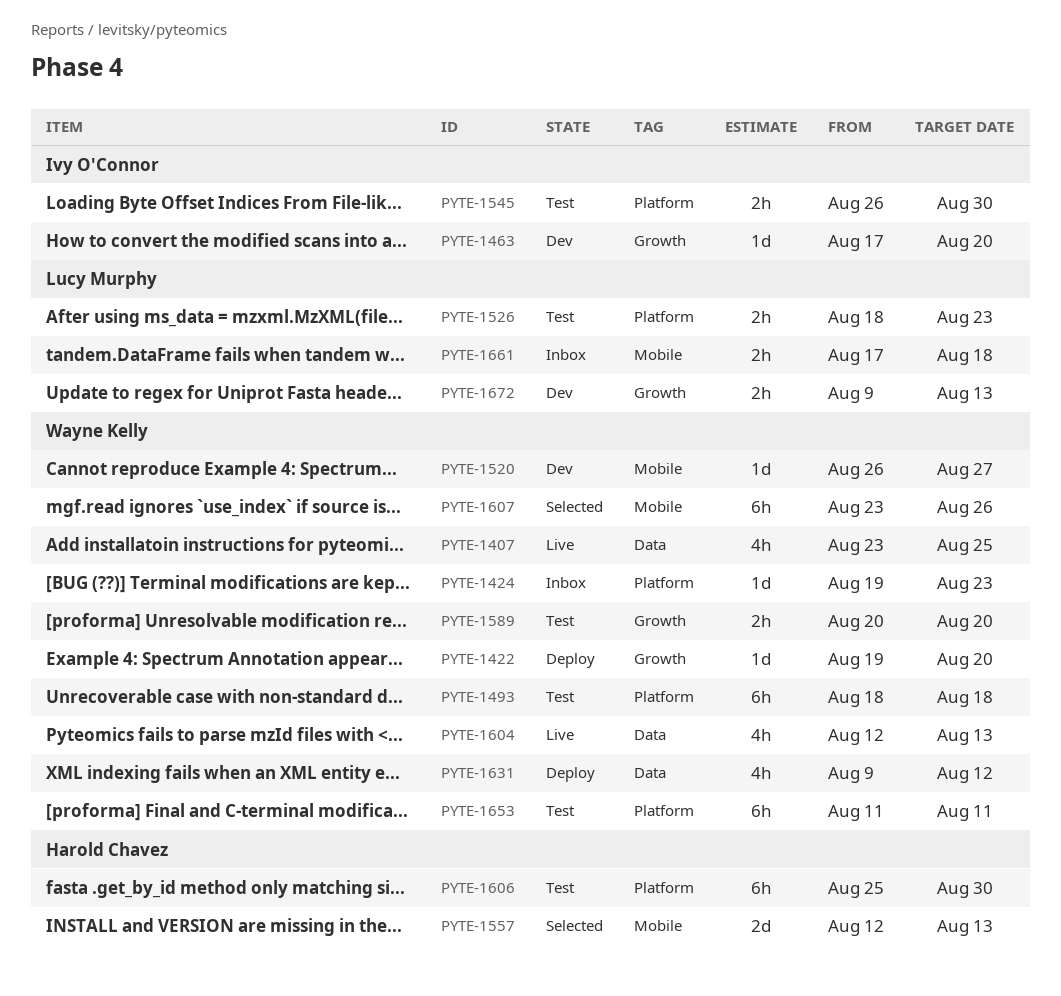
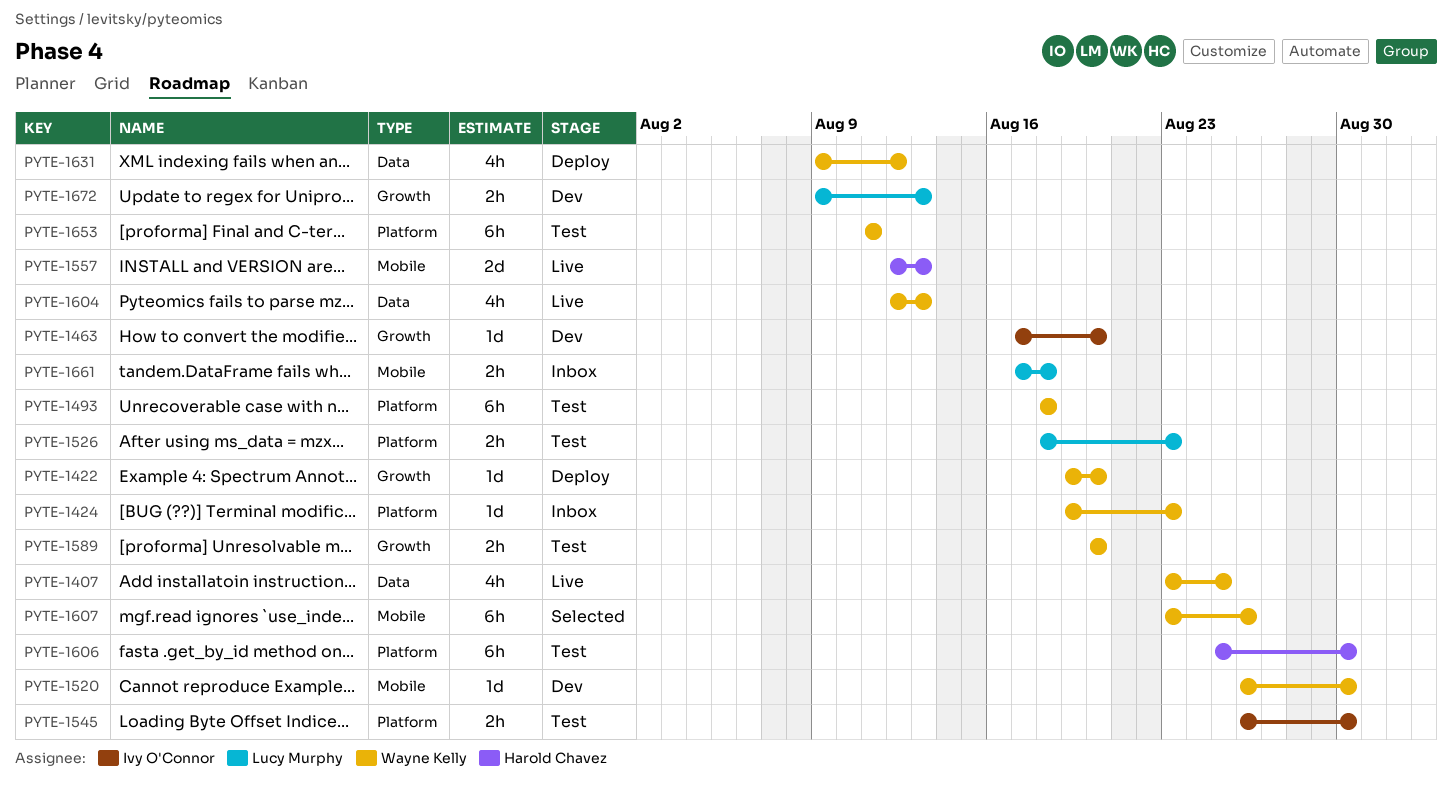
PYTE-1520, due: Aug 27 -> Aug 30
PYTE-1557, status: Selected -> Live

